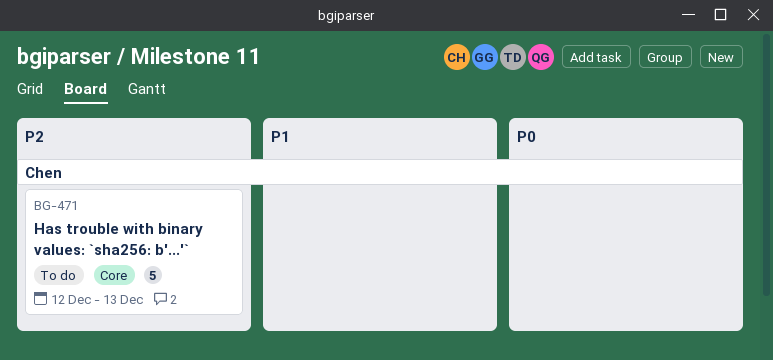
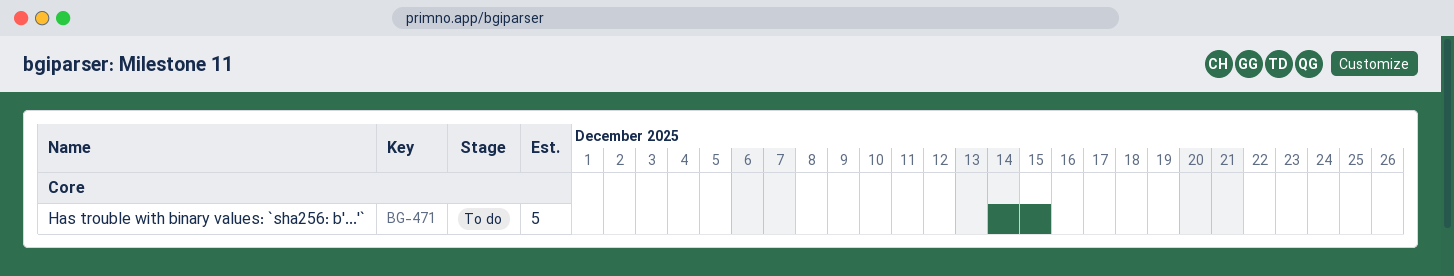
BG-471, start: Dec 12 -> Dec 14
BG-471, due: Dec 13 -> Dec 15

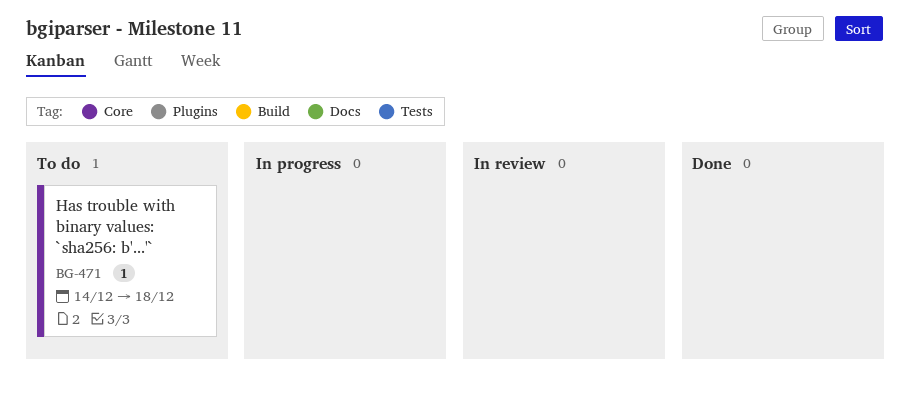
BG-471, estimate: 5 -> 1
BG-471, due: Dec 15 -> Dec 18

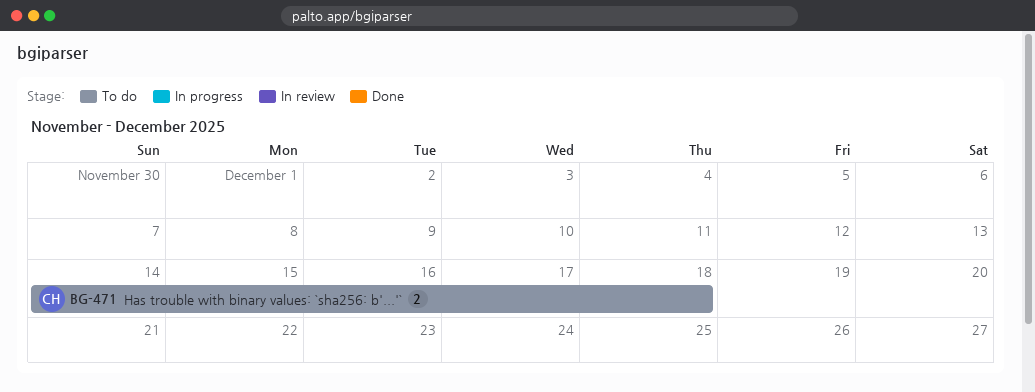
BG-471, estimate: 1 -> 2

